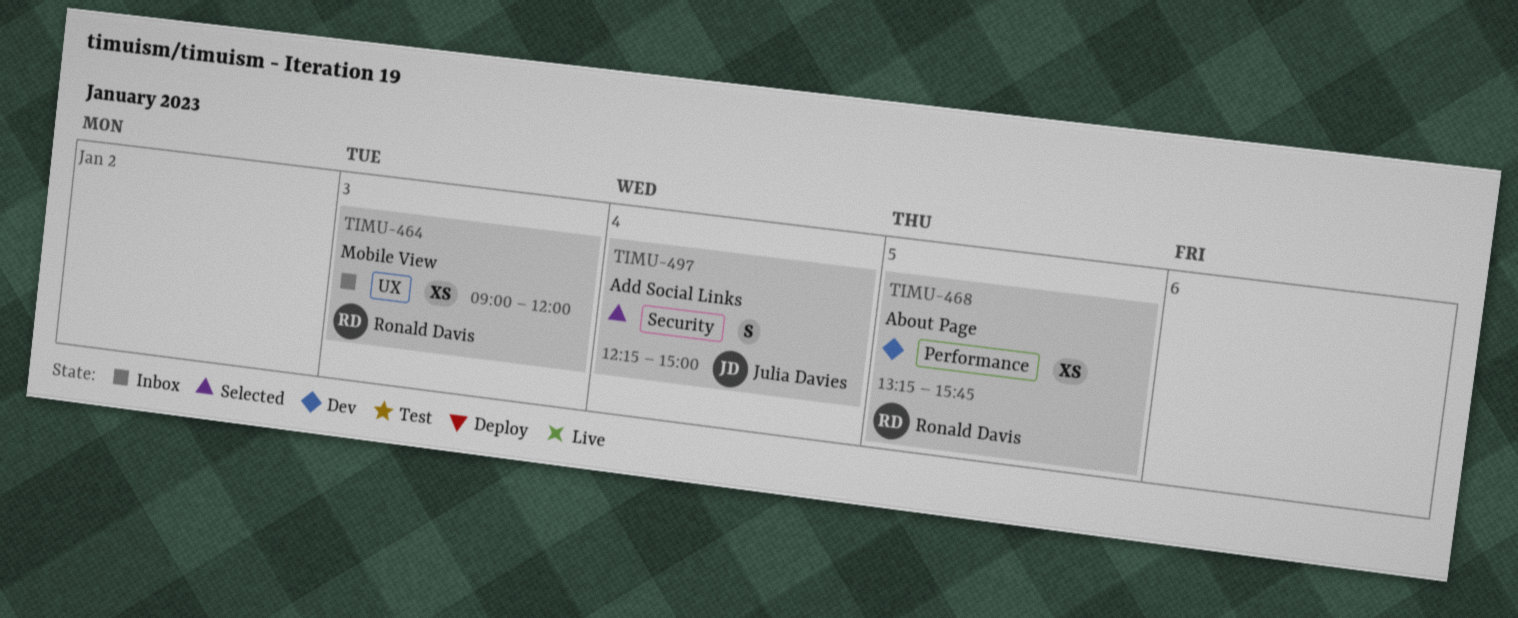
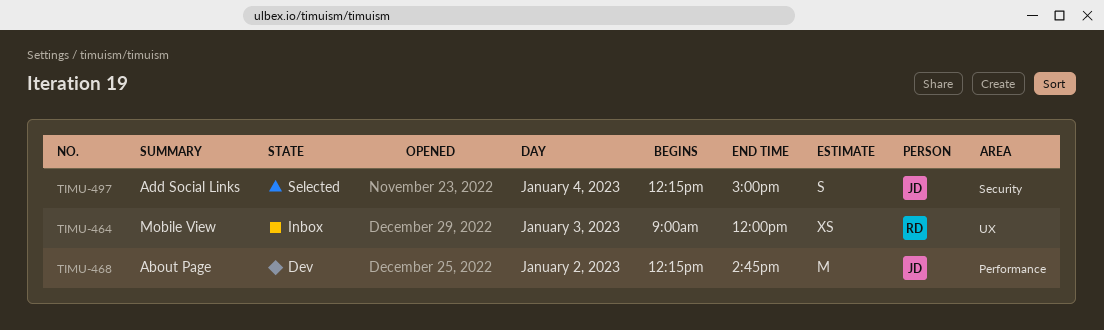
TIMU-468, owner: Ronald Davis -> Julia Davies
TIMU-468, estimate: XS -> M
TIMU-468, day: Jan 5 -> Jan 2
TIMU-468, begins: 13:15 -> 12:15
TIMU-468, ends: 15:45 -> 14:45

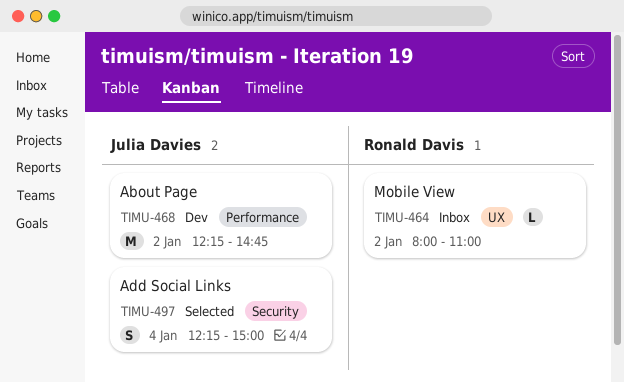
TIMU-464, estimate: XS -> L
TIMU-464, day: Jan 3 -> Jan 2
TIMU-464, begins: 09:00 -> 08:00
TIMU-464, ends: 12:00 -> 11:00

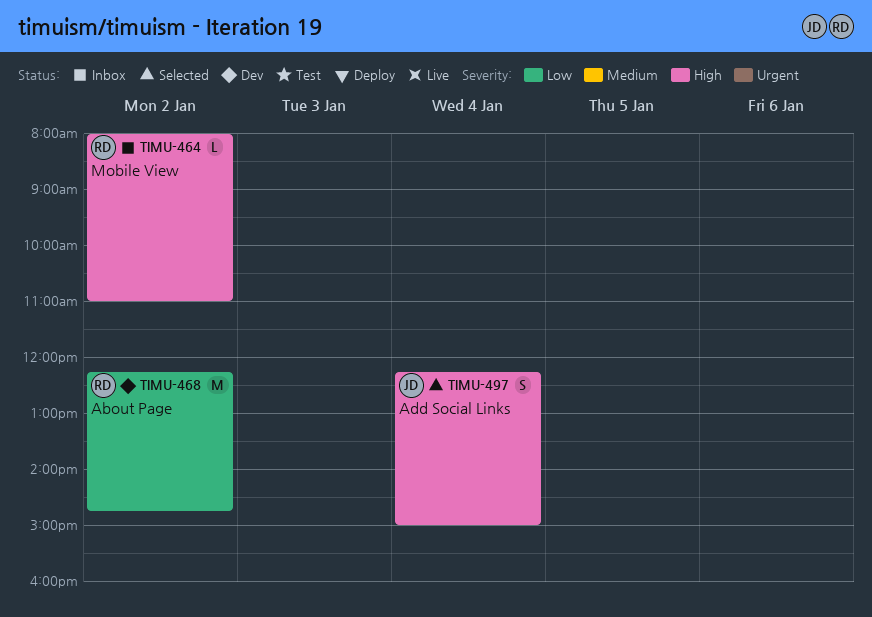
TIMU-468, owner: Julia Davies -> Ronald Davis

